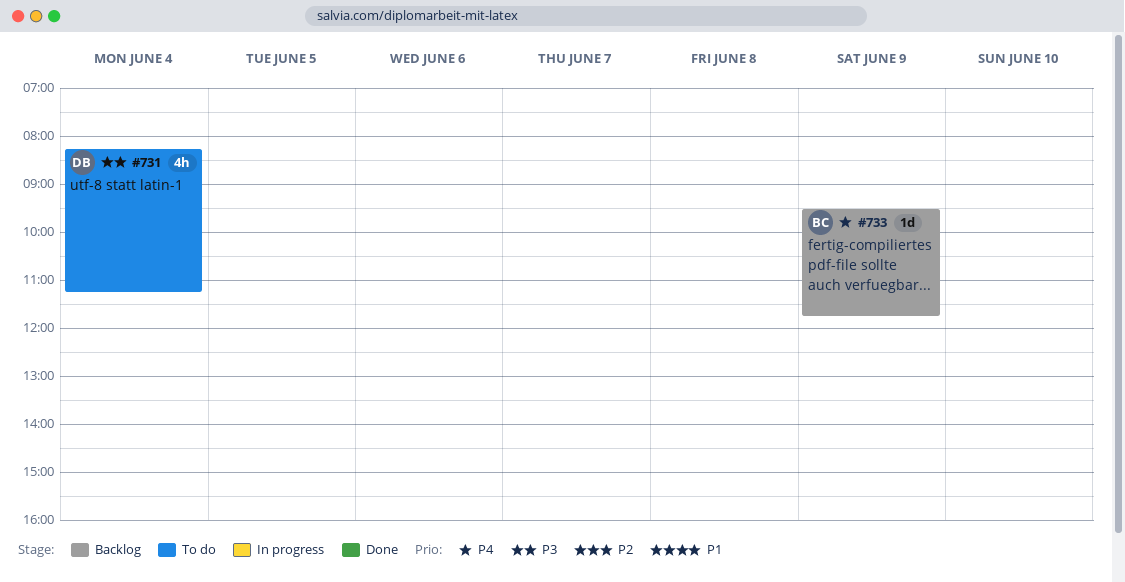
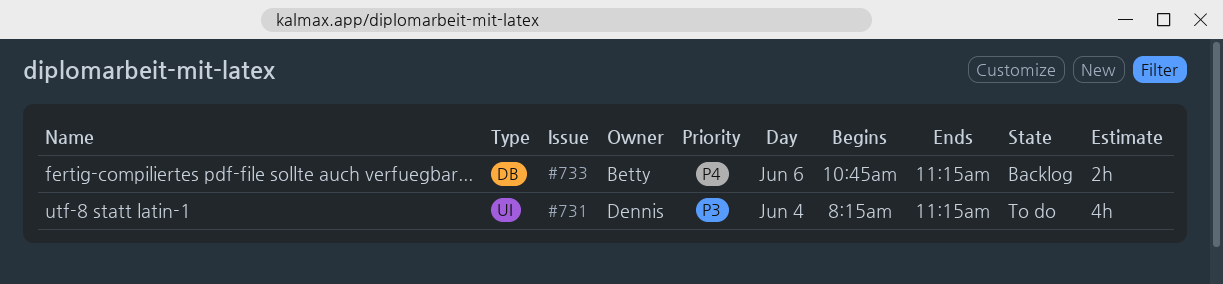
#733, estimate: 1d -> 2h
#733, day: Jun 9 -> Jun 6
#733, begins: 09:30 -> 10:45
#733, ends: 11:45 -> 11:15

